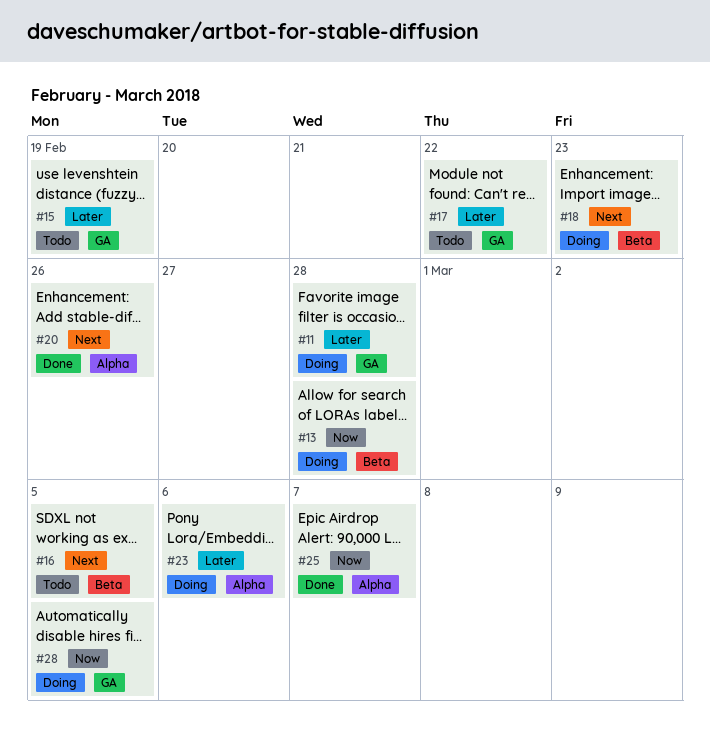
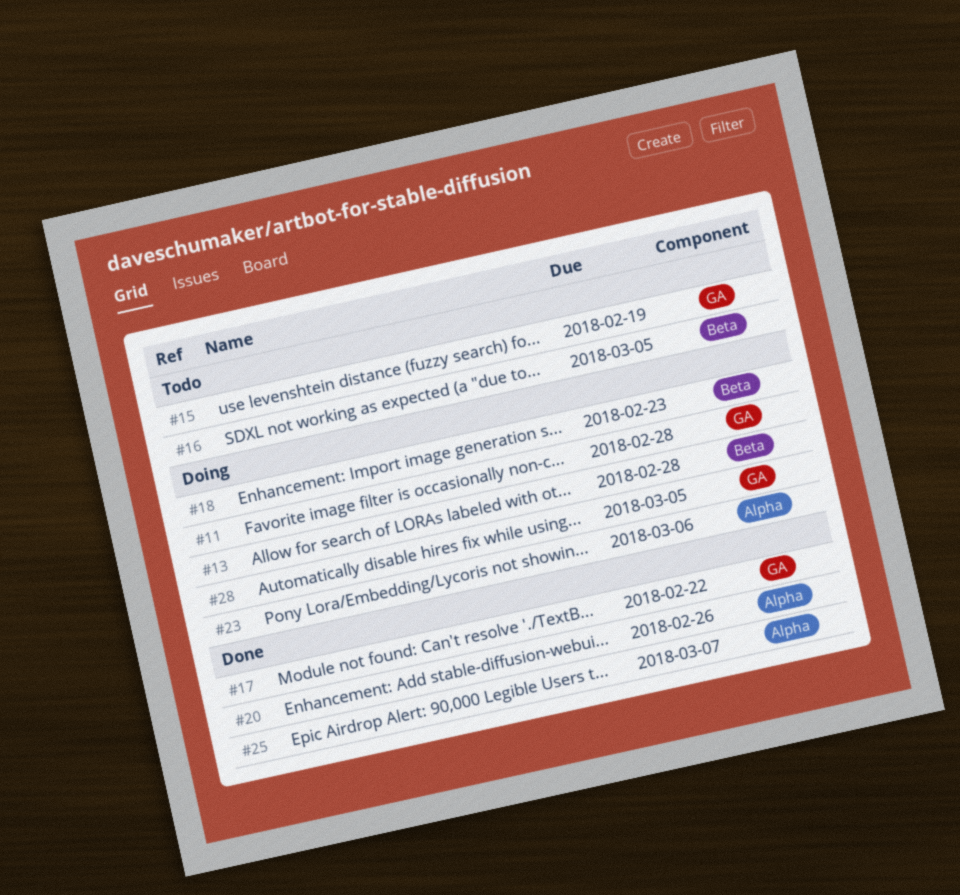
#17, status: Todo -> Done

